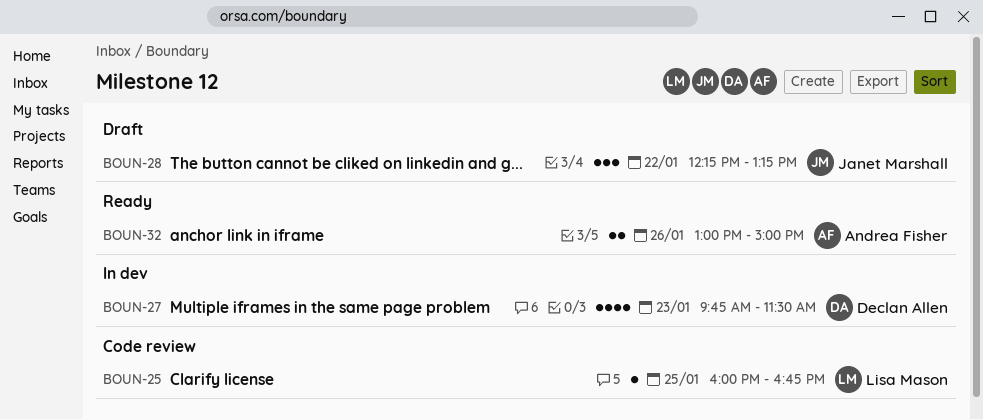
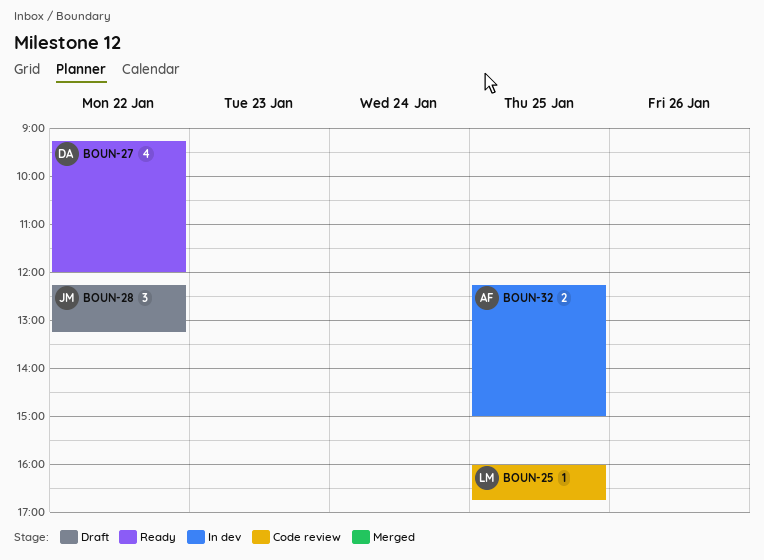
BOUN-27, status: In dev -> Ready
BOUN-27, day: Jan 23 -> Jan 22
BOUN-27, begins: 09:45 -> 09:15
BOUN-27, ends: 11:30 -> 12:00
BOUN-32, status: Ready -> In dev
BOUN-32, day: Jan 26 -> Jan 25
BOUN-32, begins: 13:00 -> 12:15

